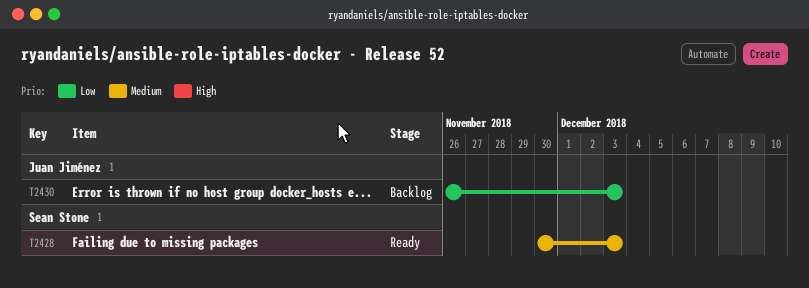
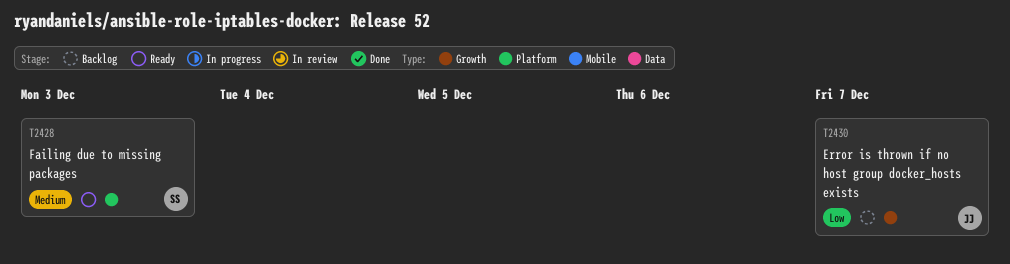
T2430, due: Dec 3 -> Dec 7

